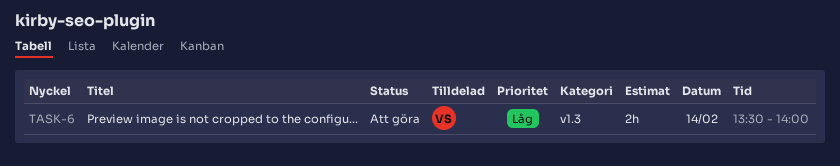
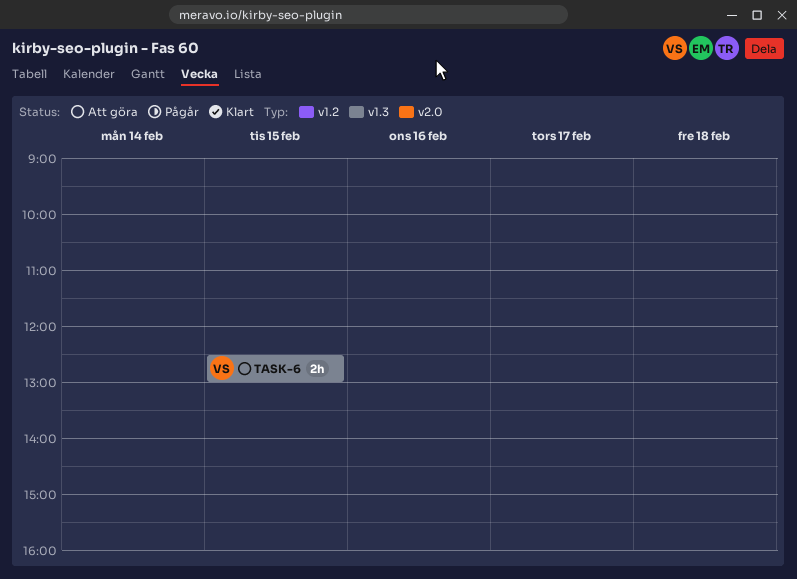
TASK-6, day: Feb 14 -> Feb 15
TASK-6, begins: 13:30 -> 12:30
TASK-6, ends: 14:00 -> 13:00

